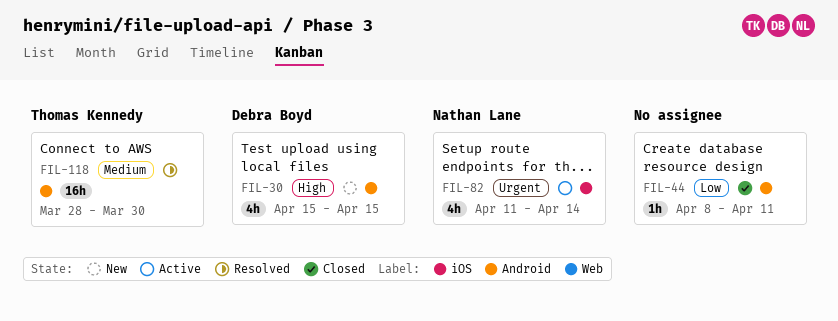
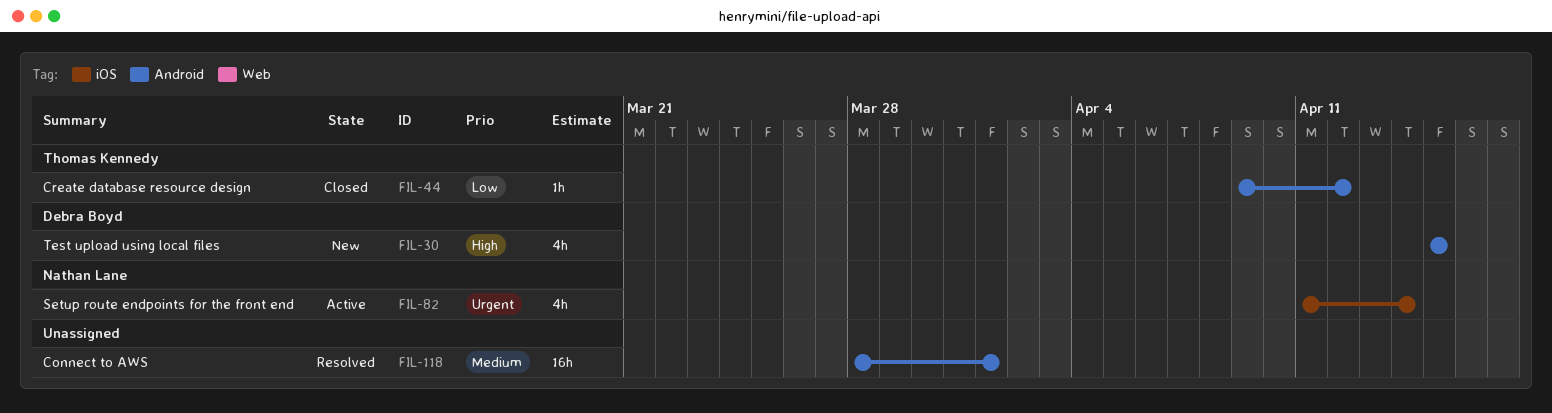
FIL-44, owner: none -> Thomas Kennedy
FIL-44, start: Apr 8 -> Apr 9
FIL-44, due: Apr 11 -> Apr 12
FIL-118, owner: Thomas Kennedy -> none
FIL-118, due: Mar 30 -> Apr 1

